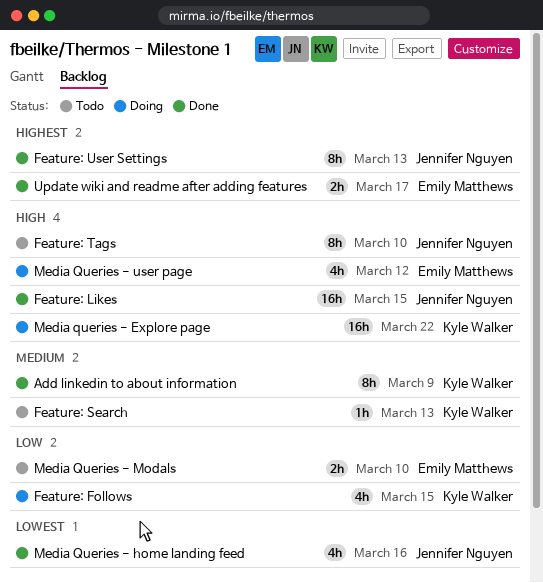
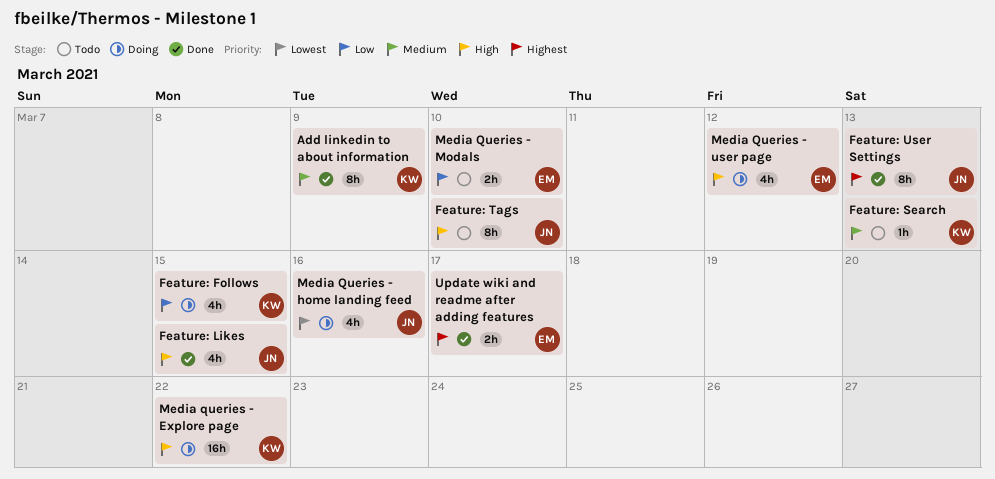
Feature: Likes, estimate: 16h -> 4h
Media Queries - home landing feed, status: Done -> Doing

